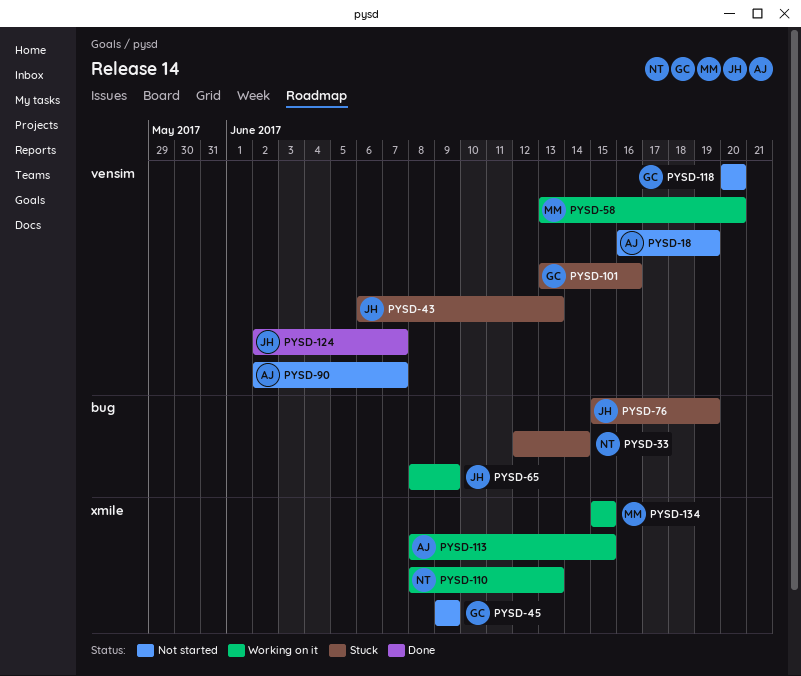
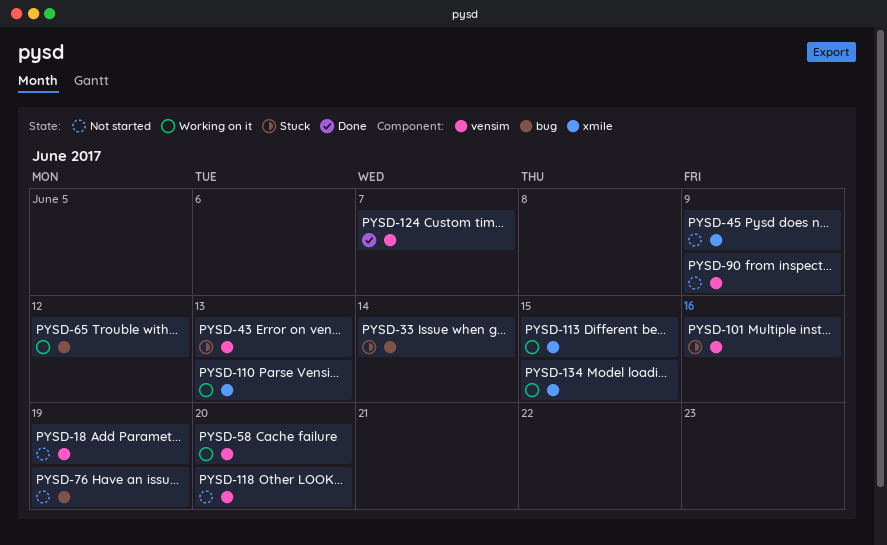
PYSD-65, due: Jun 9 -> Jun 12
PYSD-76, status: Stuck -> Not started
PYSD-90, due: Jun 7 -> Jun 9

